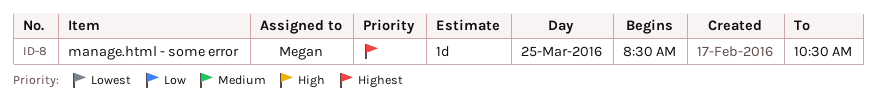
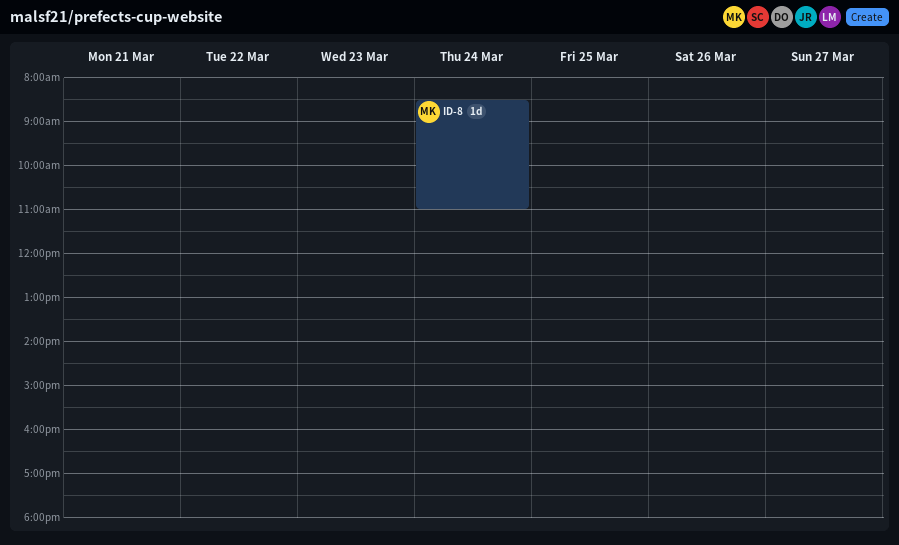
ID-8, day: Mar 25 -> Mar 24
ID-8, ends: 10:30 -> 11:00

